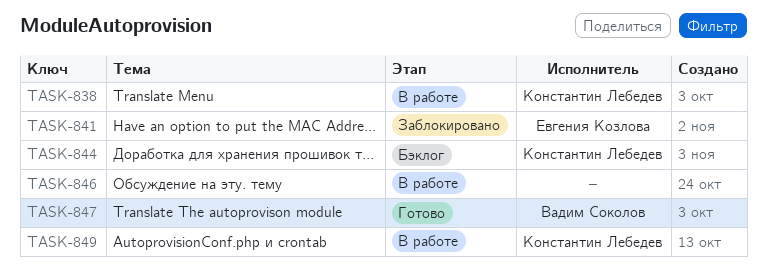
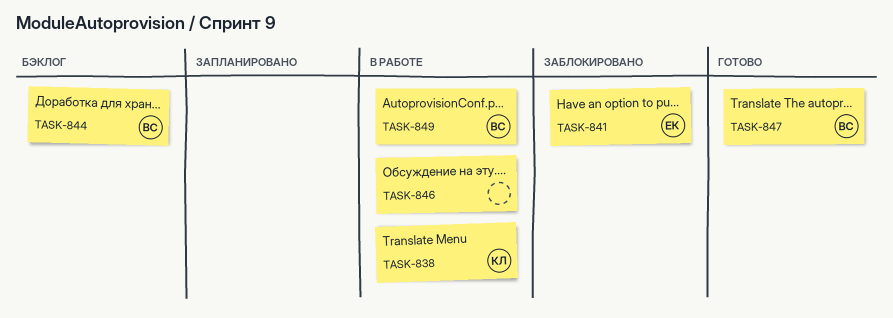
TASK-844, owner: Константин Лебедев -> Вадим Соколов
TASK-849, owner: Константин Лебедев -> Вадим Соколов

